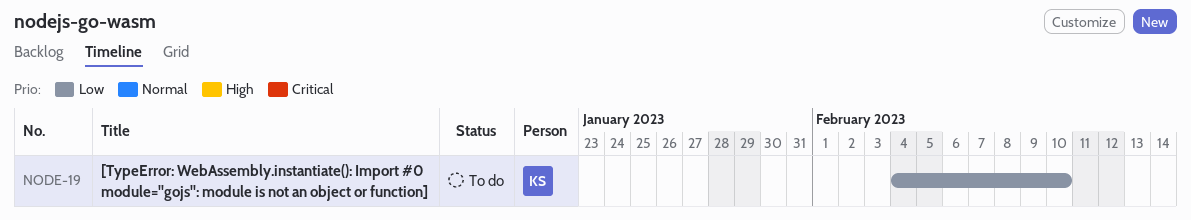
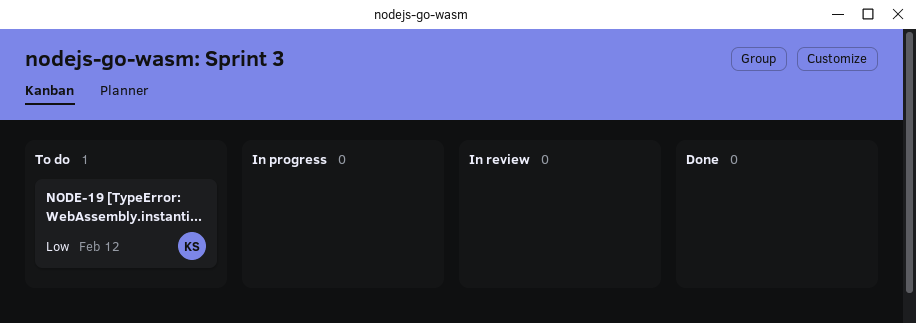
NODE-19, due: Feb 10 -> Feb 12

